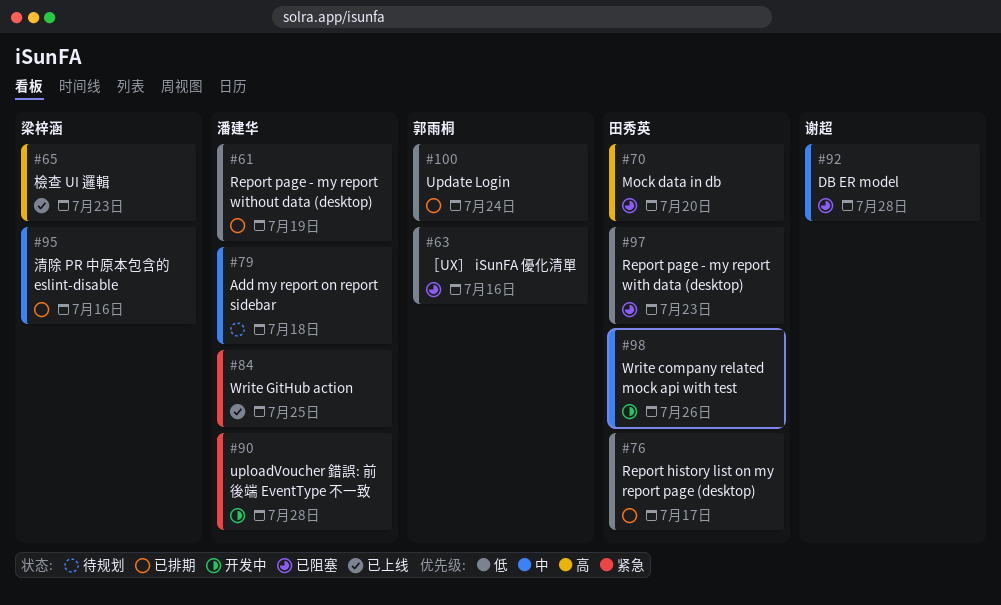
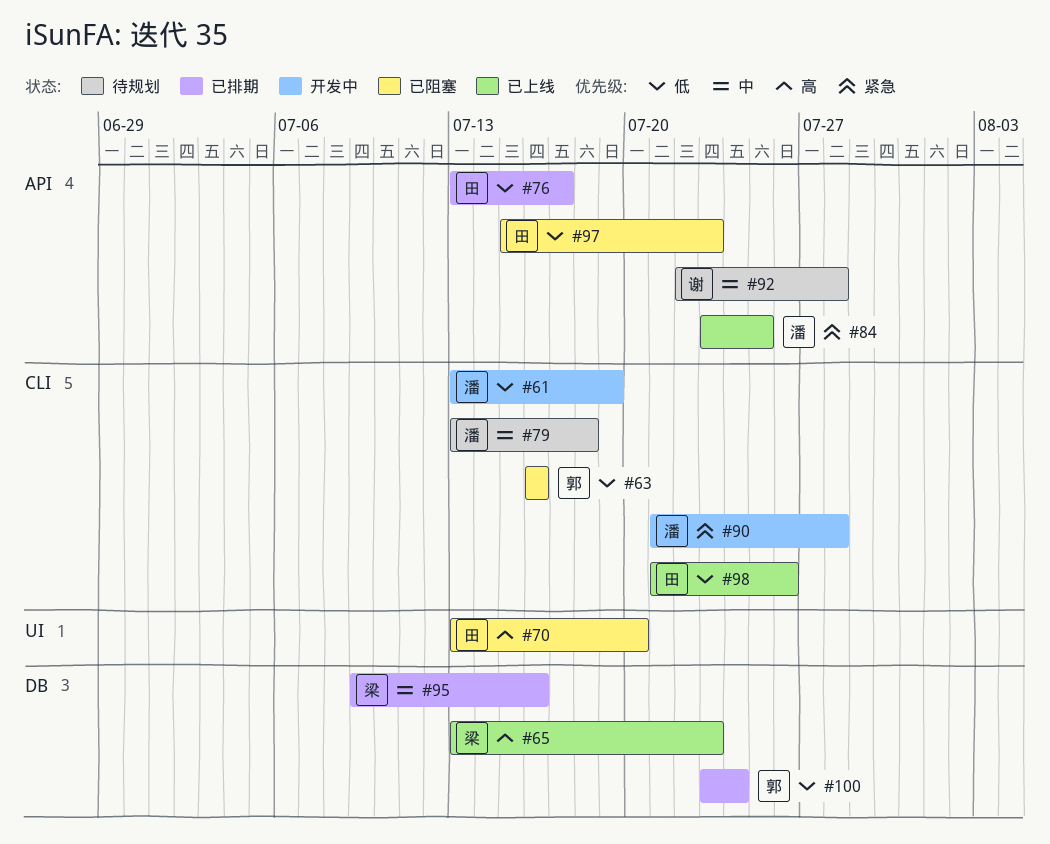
#61, status: 已排期 -> 开发中
#92, status: 已阻塞 -> 待规划
#98, status: 开发中 -> 已上线
#98, priority: 中 -> 低

